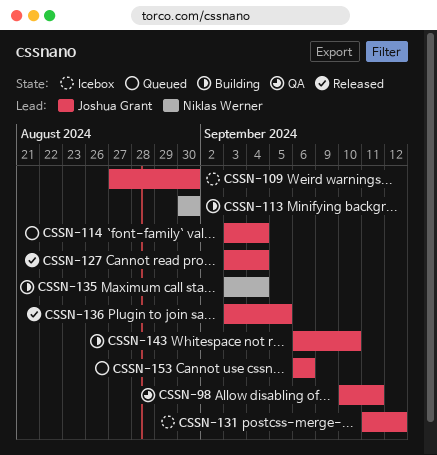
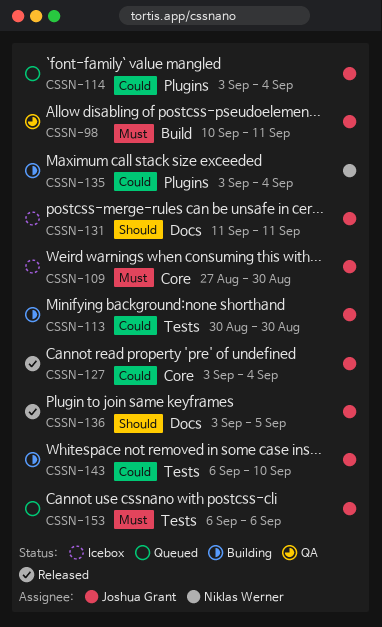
CSSN-113, owner: Niklas Werner -> Joshua Grant
CSSN-131, due: Sep 12 -> Sep 11

